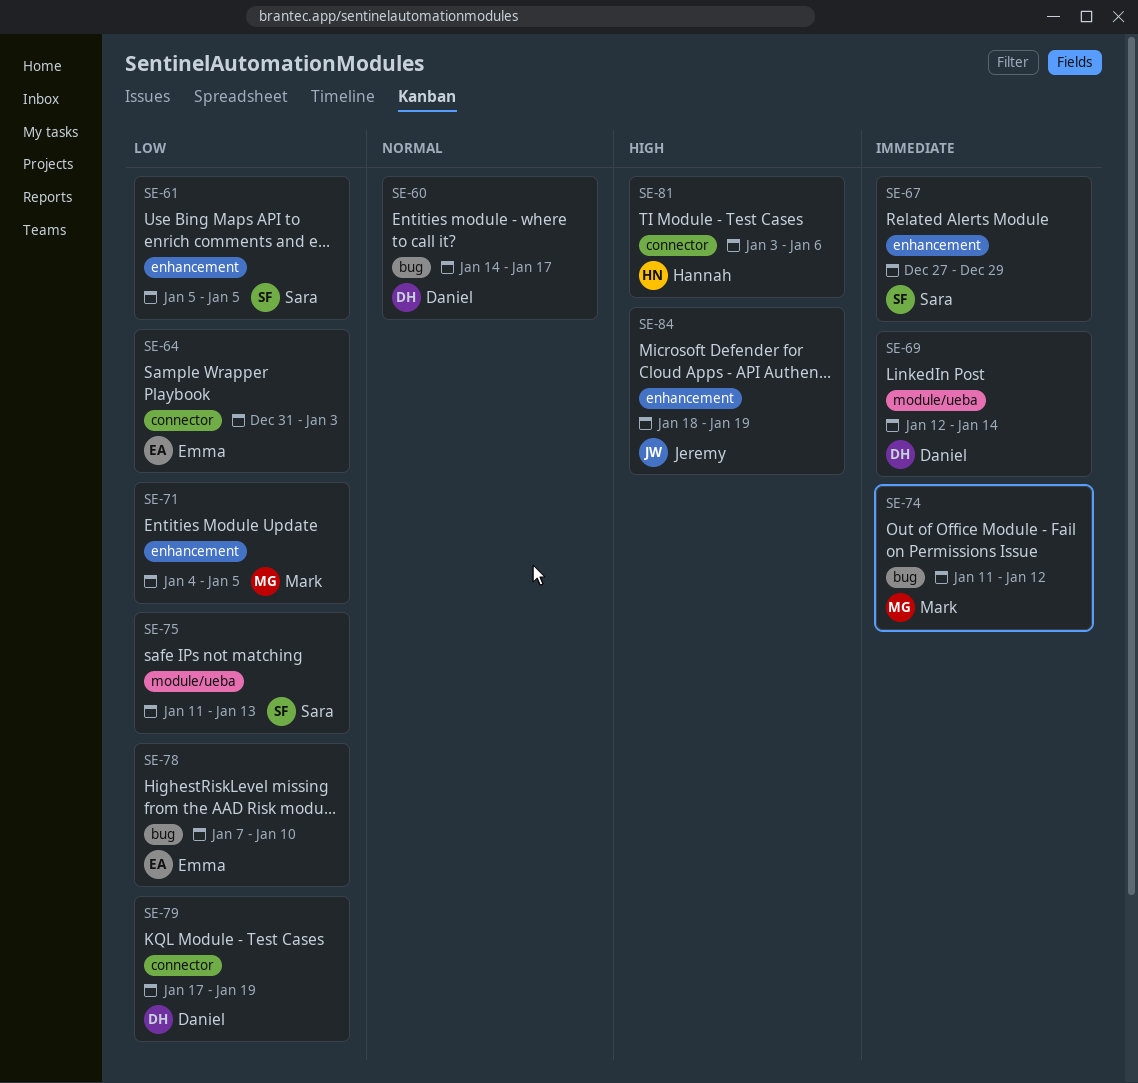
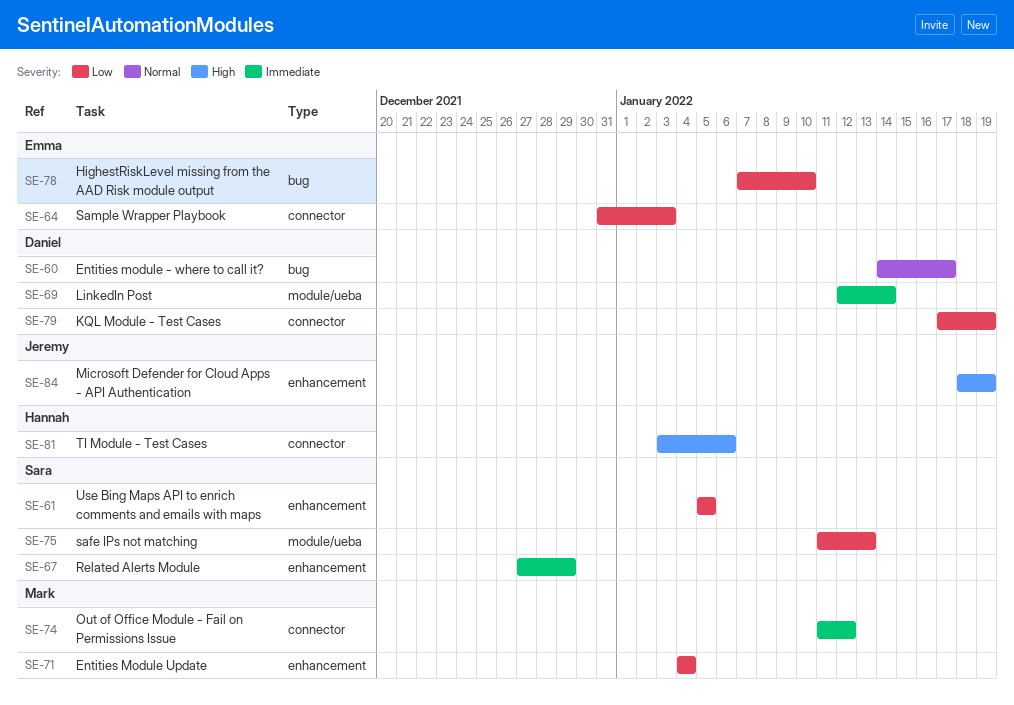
SE-71, due: Jan 5 -> Jan 4
SE-74, label: bug -> connector

